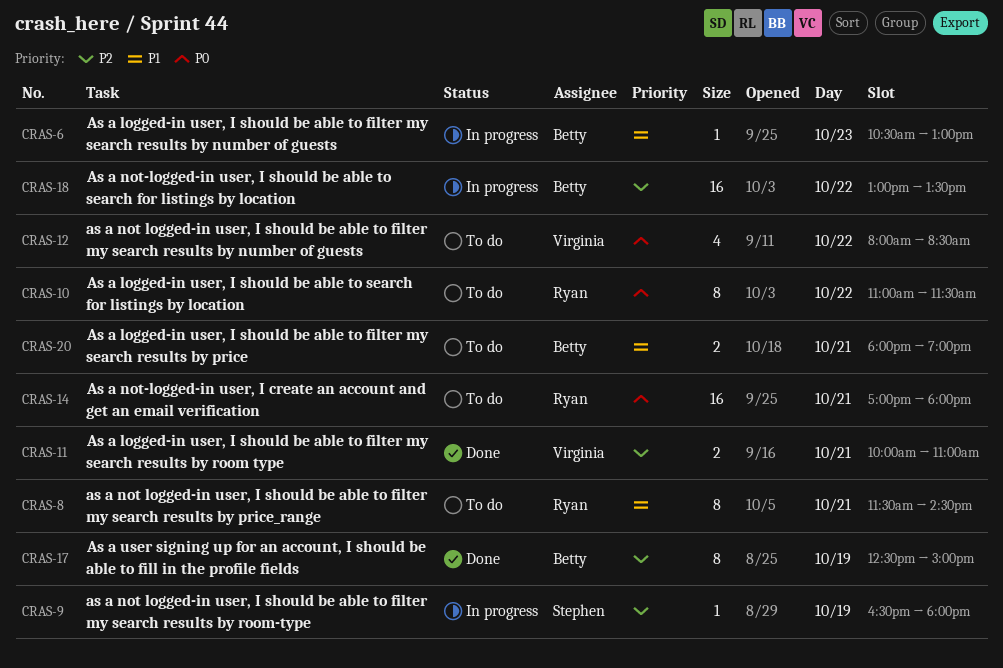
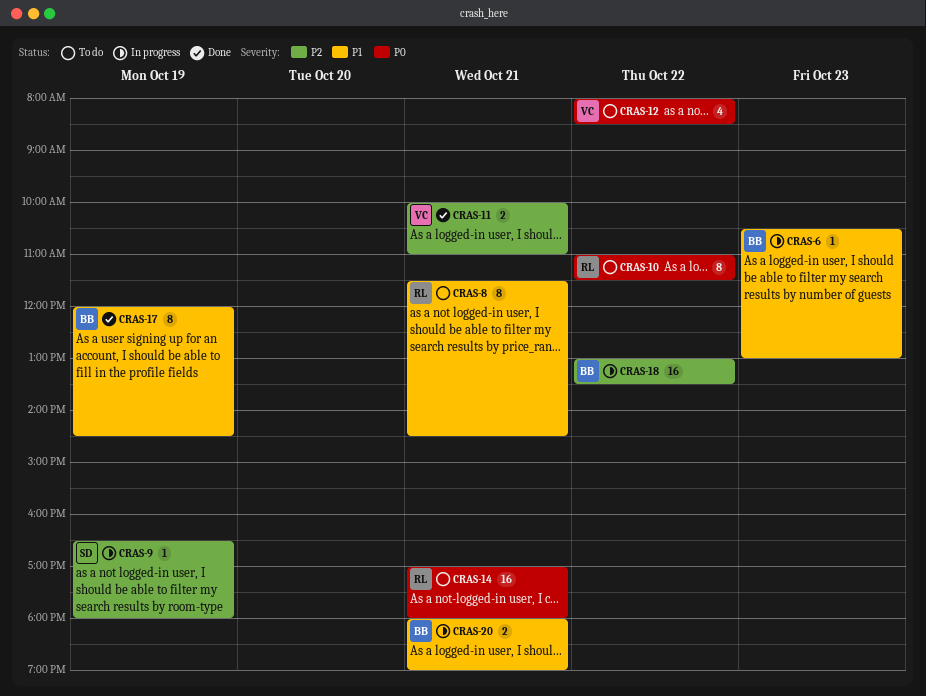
CRAS-17, priority: P2 -> P1
CRAS-17, begins: 12:30 -> 12:00
CRAS-17, ends: 15:00 -> 14:30
CRAS-20, status: To do -> In progress

